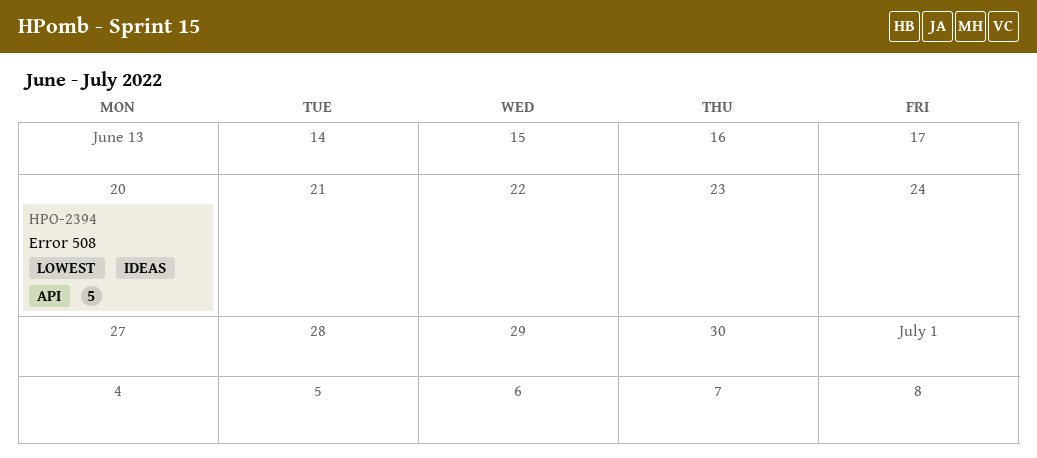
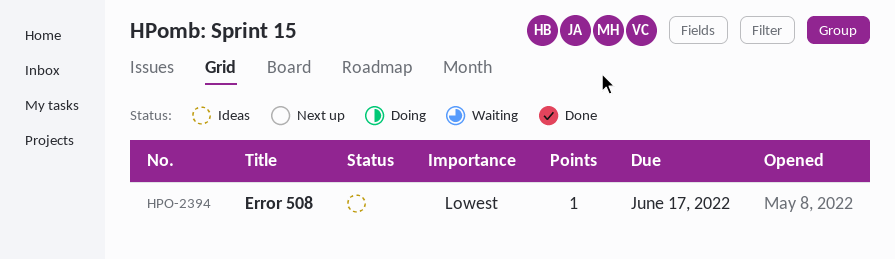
HPO-2394, estimate: 5 -> 1
HPO-2394, due: Jun 20 -> Jun 17

